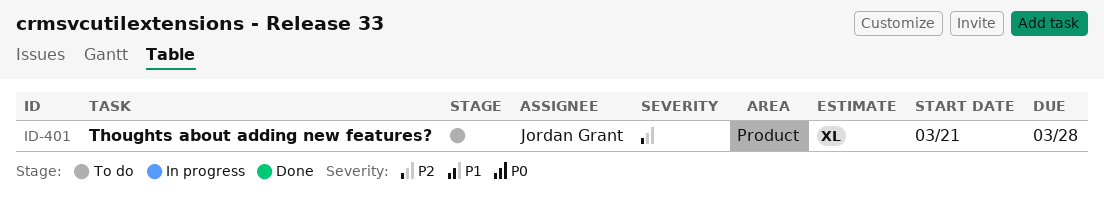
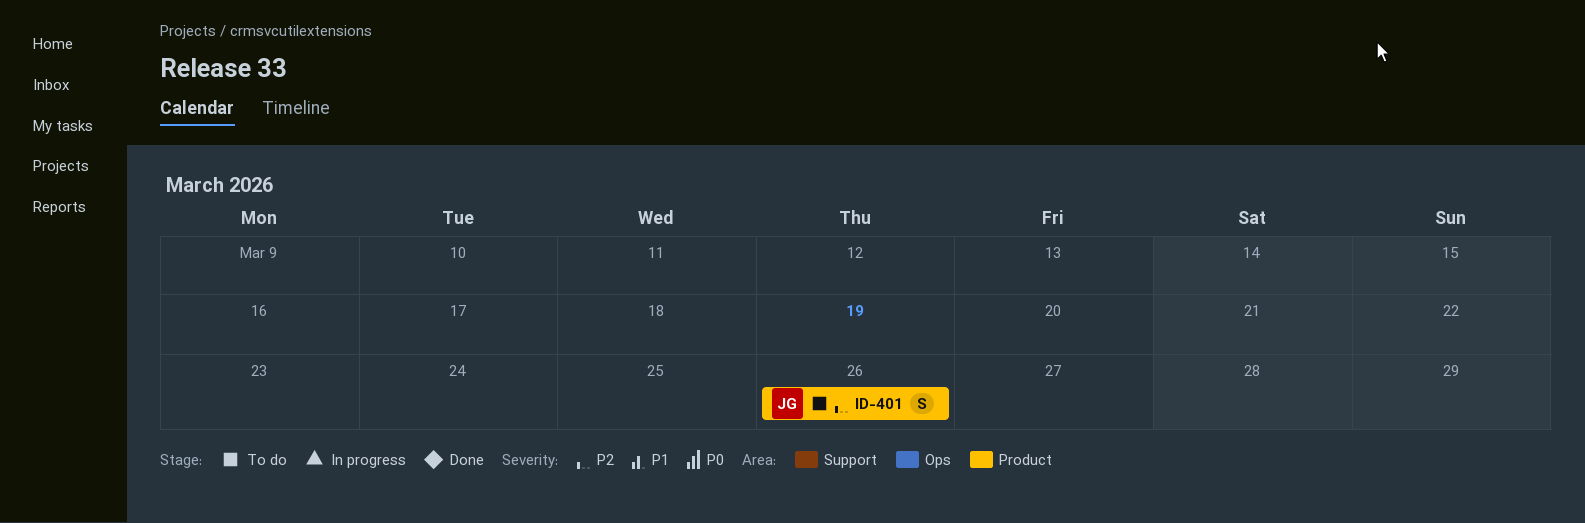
ID-401, estimate: XL -> S
ID-401, start: Mar 21 -> Mar 26
ID-401, due: Mar 28 -> Mar 26

